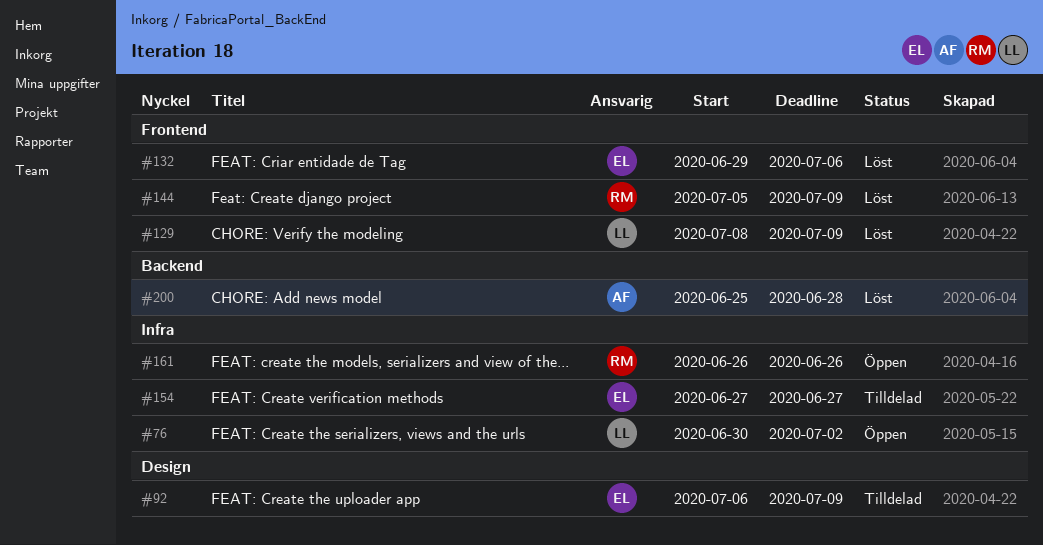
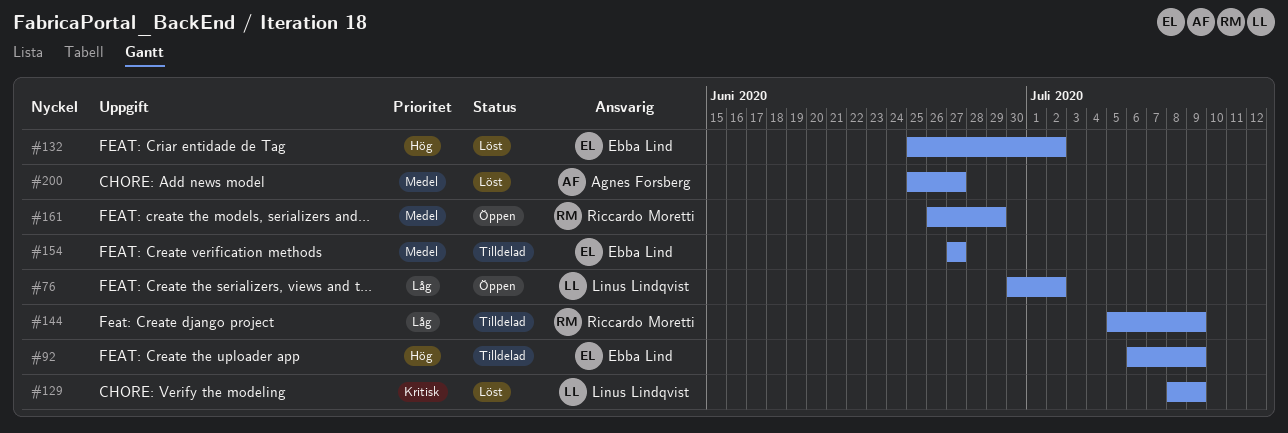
#132, start: Jun 29 -> Jun 25
#132, due: Jul 6 -> Jul 2
#144, status: Löst -> Tilldelad
#161, due: Jun 26 -> Jun 29
#200, due: Jun 28 -> Jun 27

